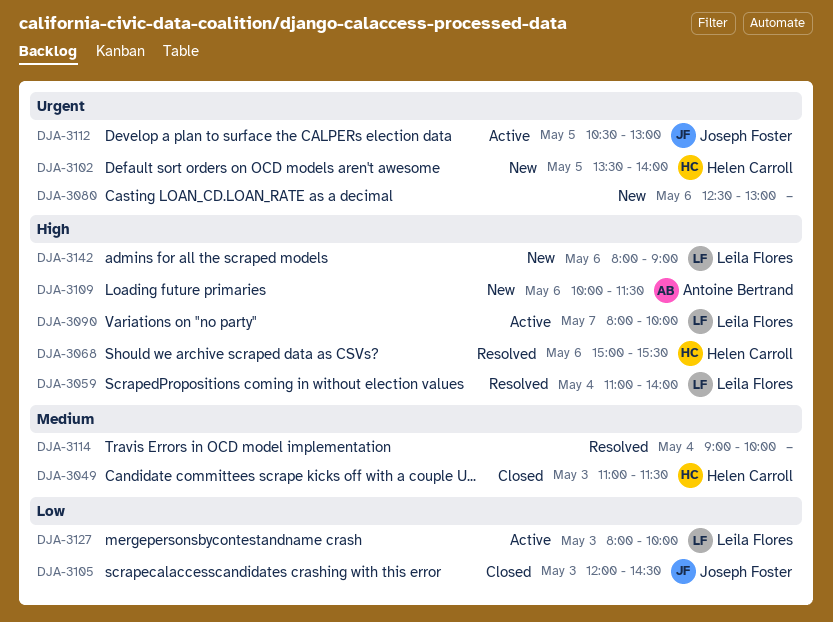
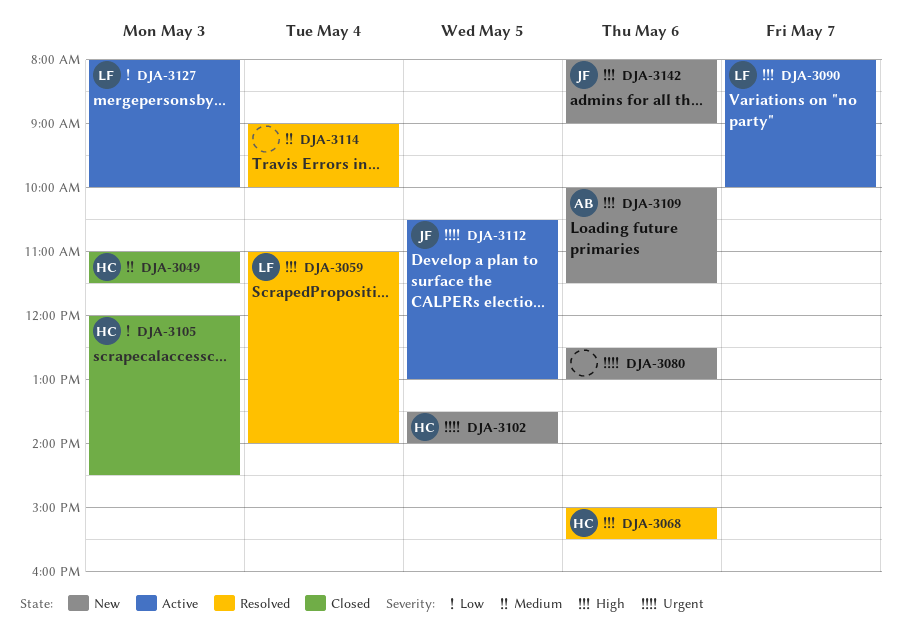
DJA-3105, owner: Joseph Foster -> Helen Carroll
DJA-3142, owner: Leila Flores -> Joseph Foster

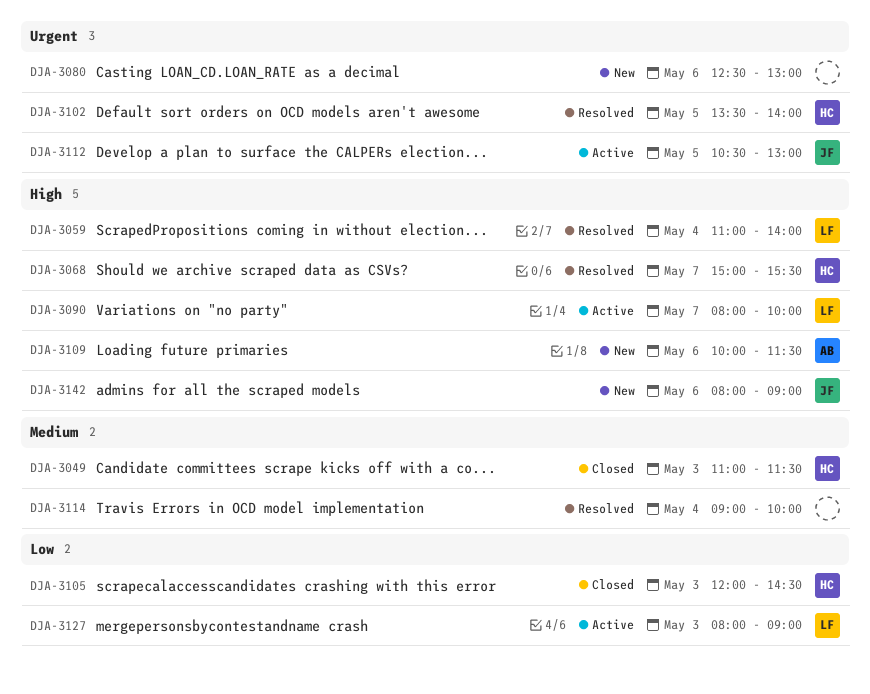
DJA-3068, day: May 6 -> May 7
DJA-3102, status: New -> Resolved
DJA-3127, ends: 10:00 -> 09:00

